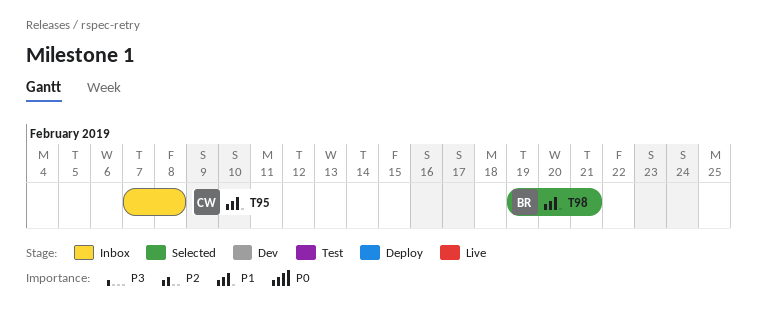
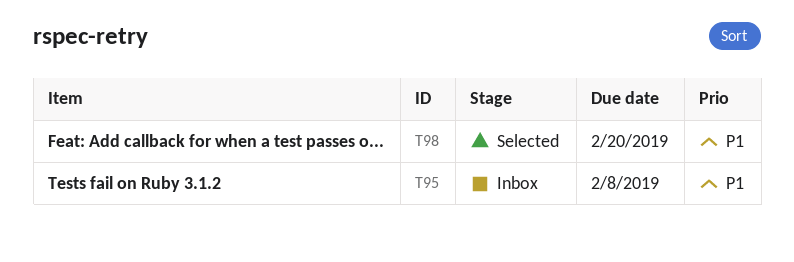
T98, due: Feb 21 -> Feb 20

